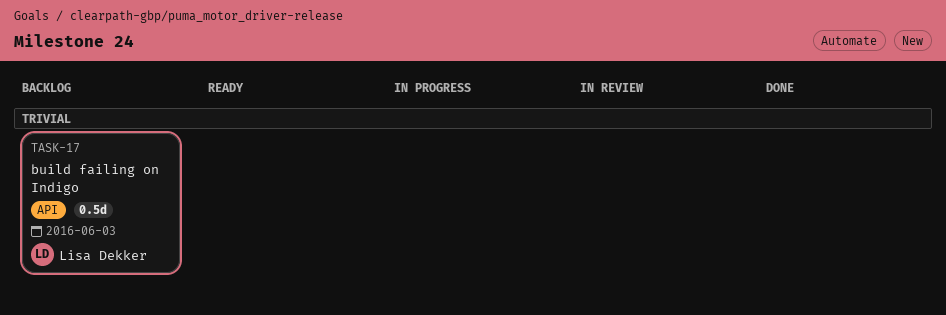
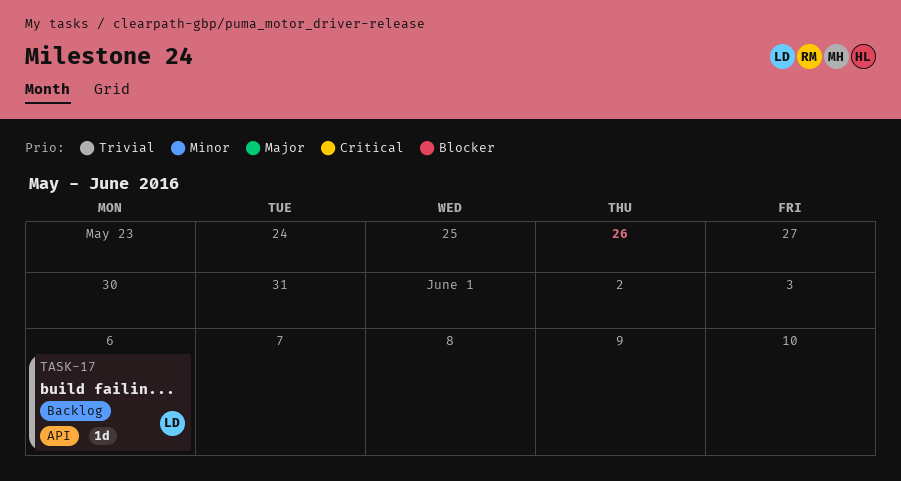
TASK-17, estimate: 0.5d -> 1d
TASK-17, due: Jun 3 -> Jun 6

